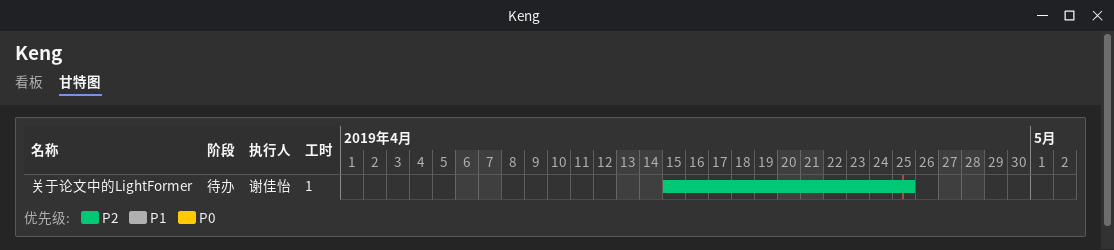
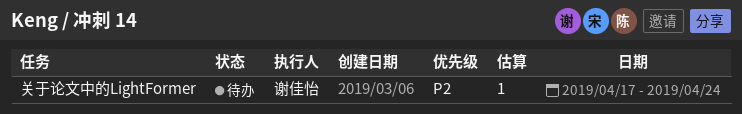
关于论文中的LightFormer, start: Apr 15 -> Apr 17
关于论文中的LightFormer, due: Apr 25 -> Apr 24

